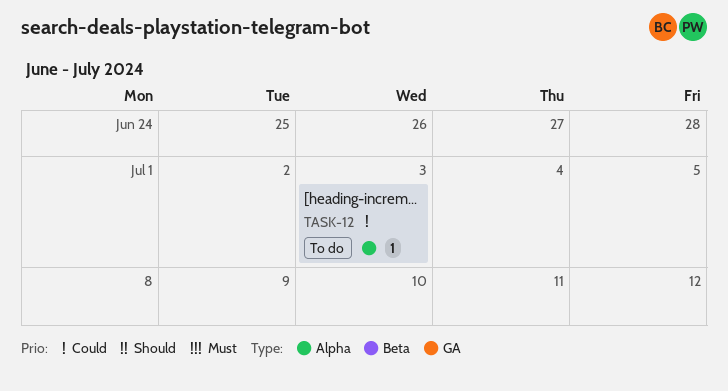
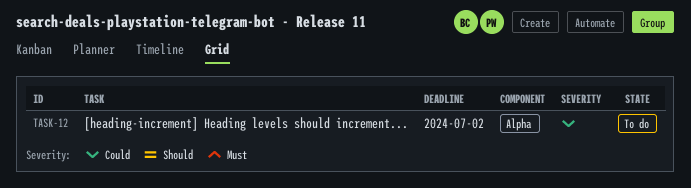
TASK-12, due: Jul 3 -> Jul 2

